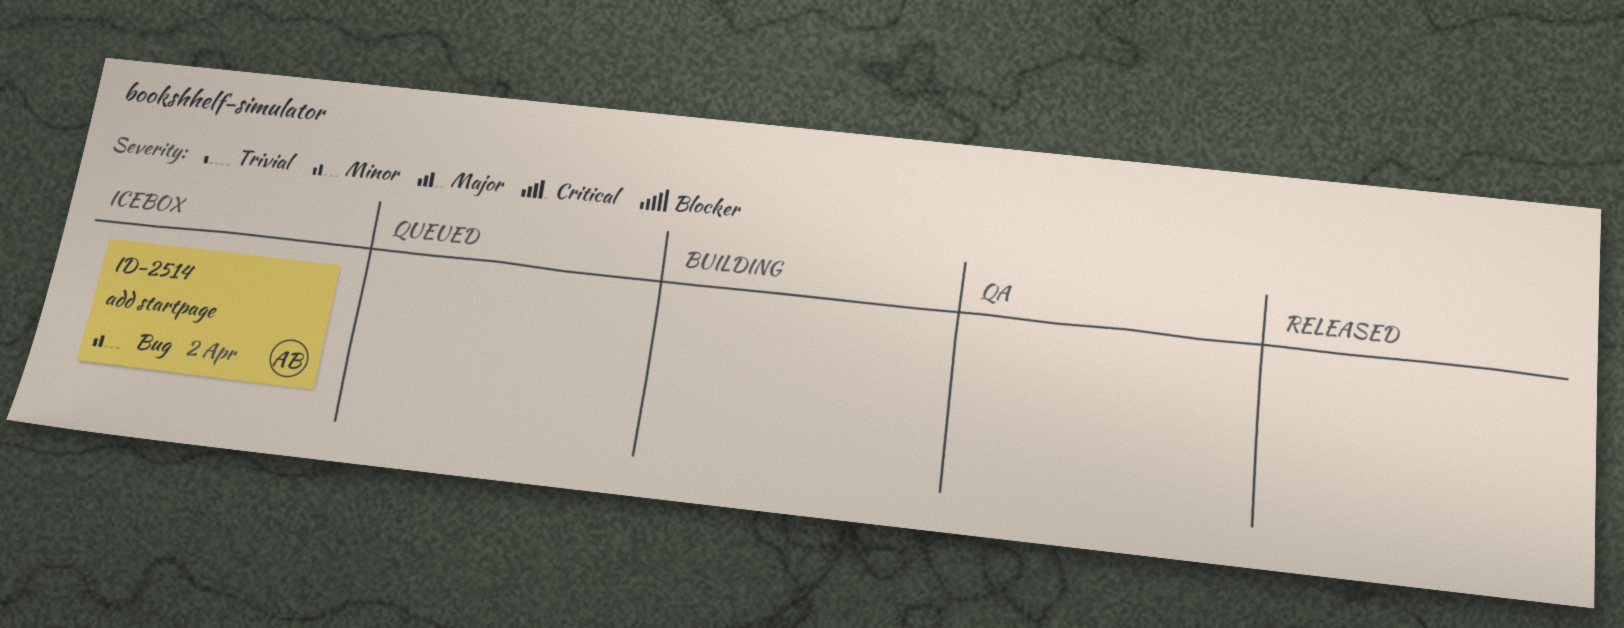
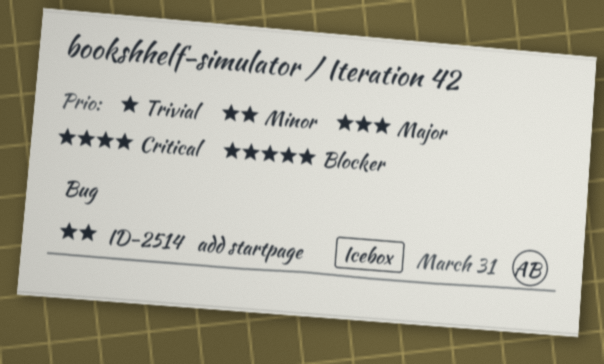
ID-2514, due: Apr 2 -> Mar 31

